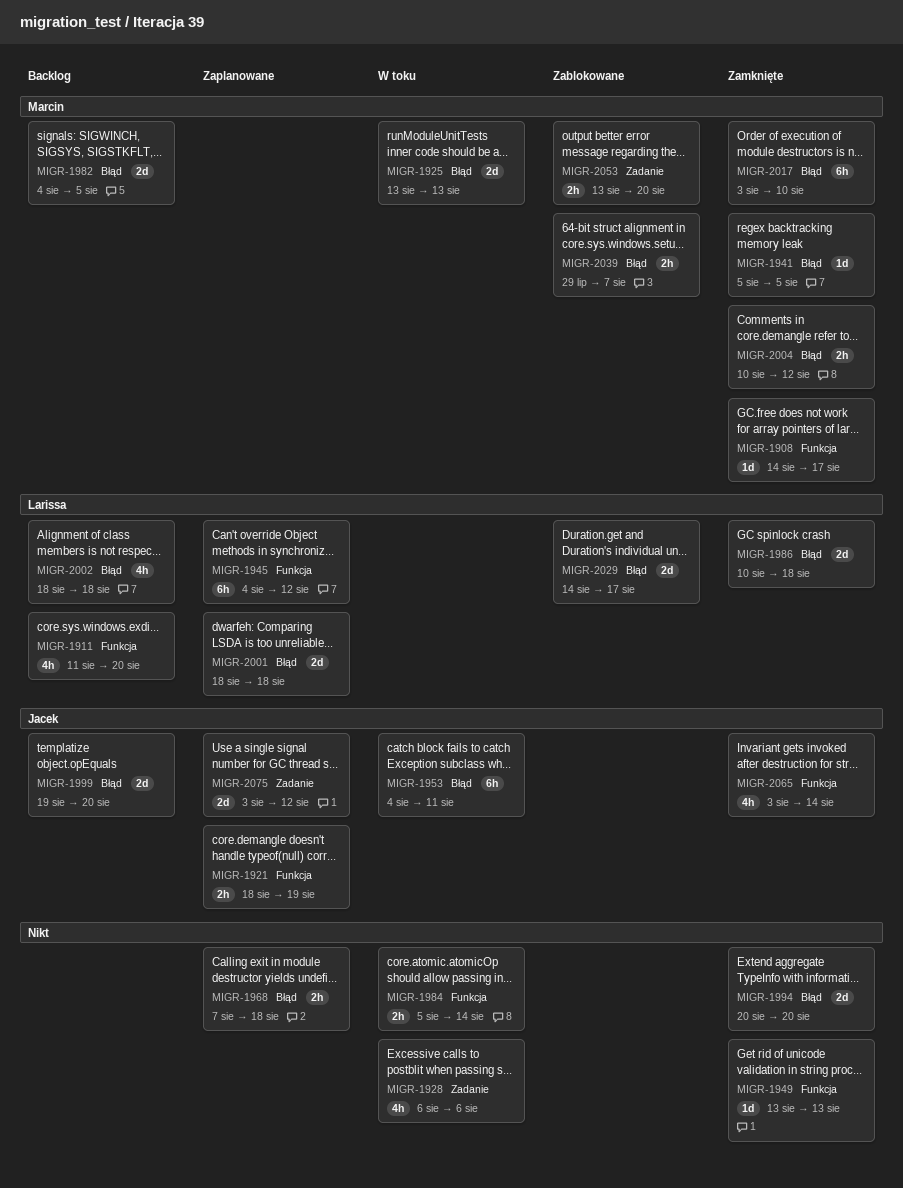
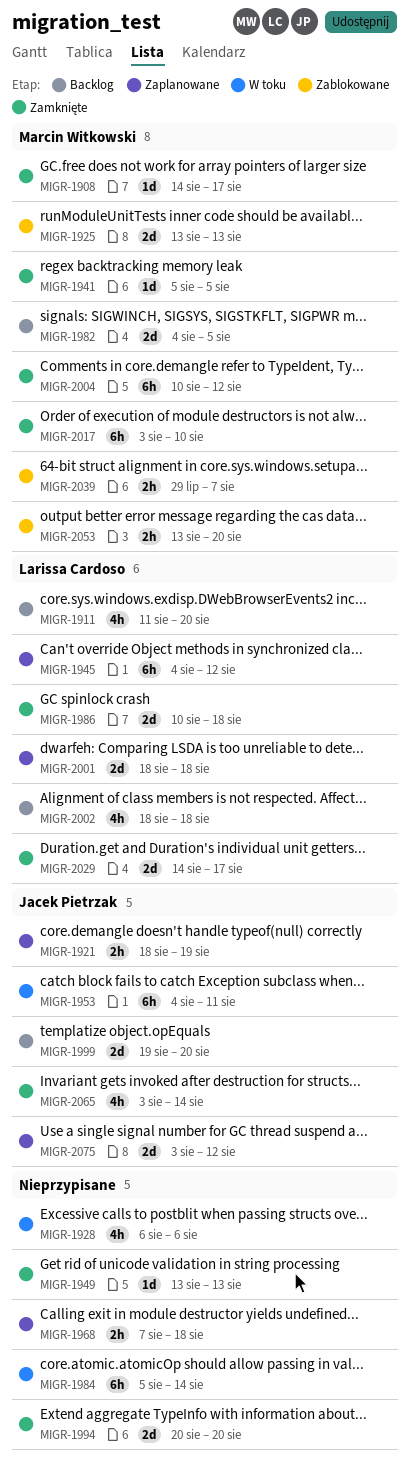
MIGR-1925, status: W toku -> Zablokowane
MIGR-1984, estimate: 2h -> 6h
MIGR-2004, estimate: 2h -> 6h
MIGR-2029, status: Zablokowane -> Zamknięte

